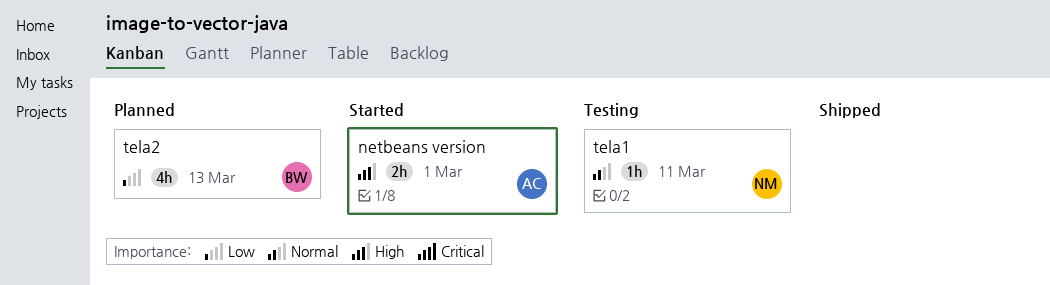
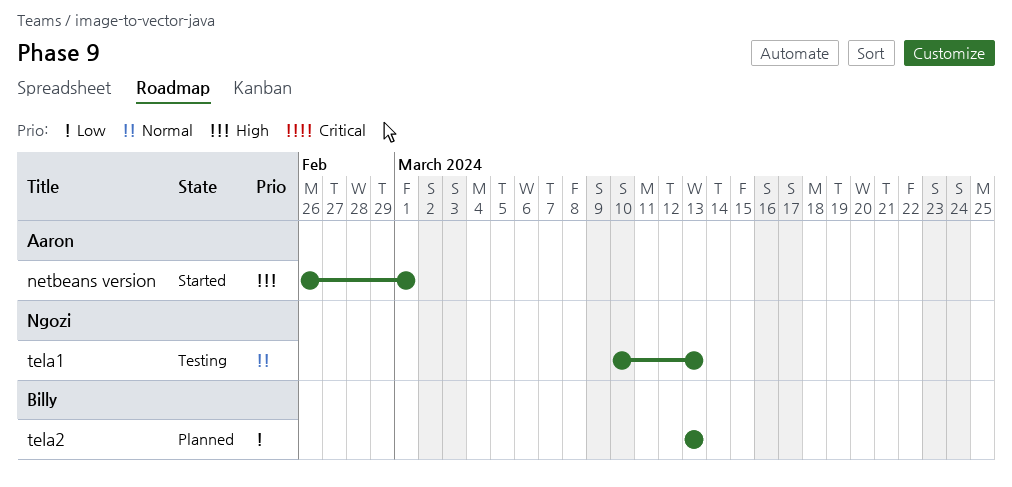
tela1, due: Mar 11 -> Mar 13

